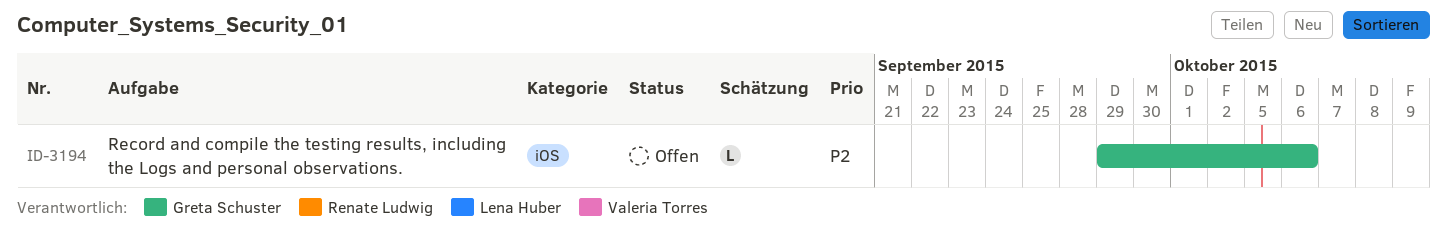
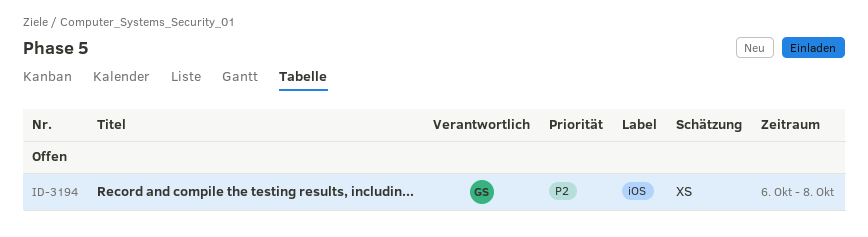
ID-3194, estimate: L -> XS
ID-3194, start: Sep 29 -> Oct 6
ID-3194, due: Oct 6 -> Oct 8

